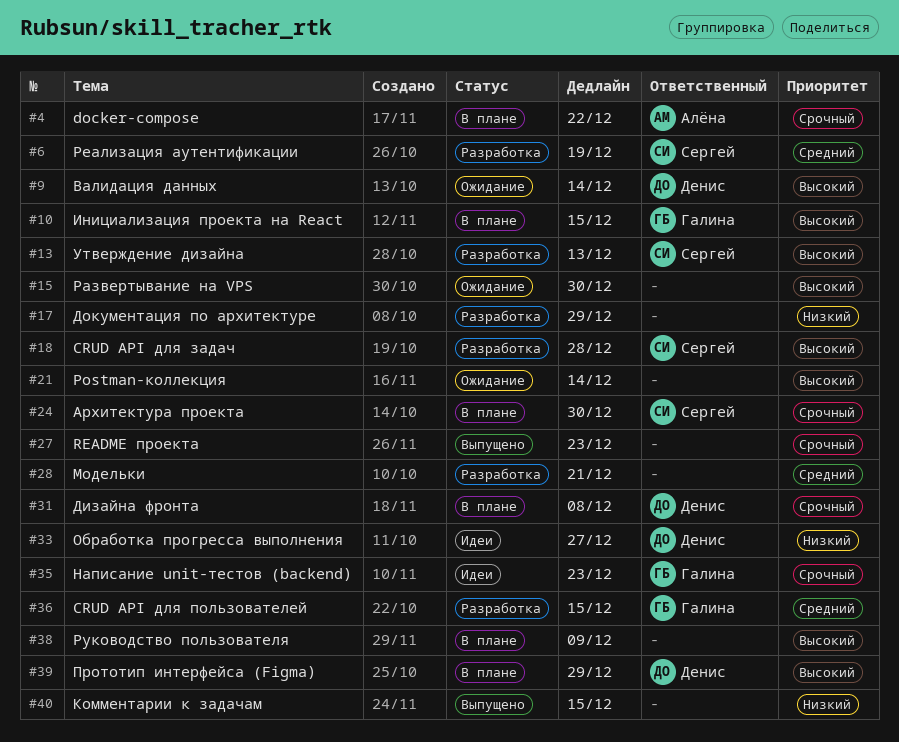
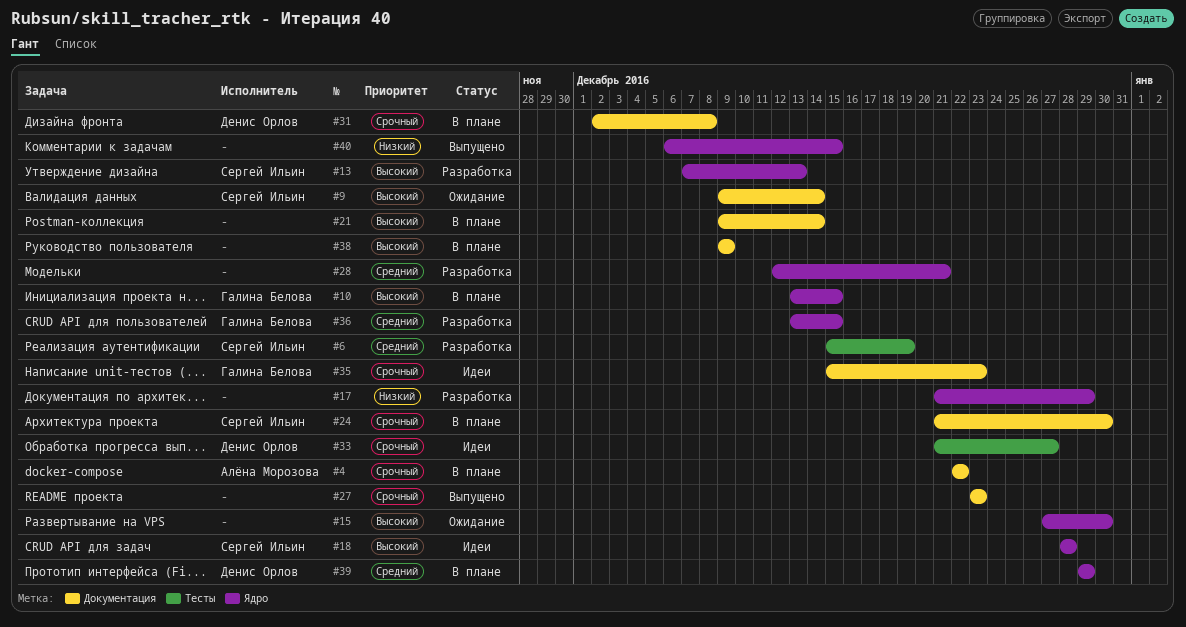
#9, owner: Денис Орлов -> Сергей Ильин
#18, status: Разработка -> Идеи
#21, status: Ожидание -> В плане
#33, priority: Низкий -> Срочный
#39, priority: Высокий -> Средний

